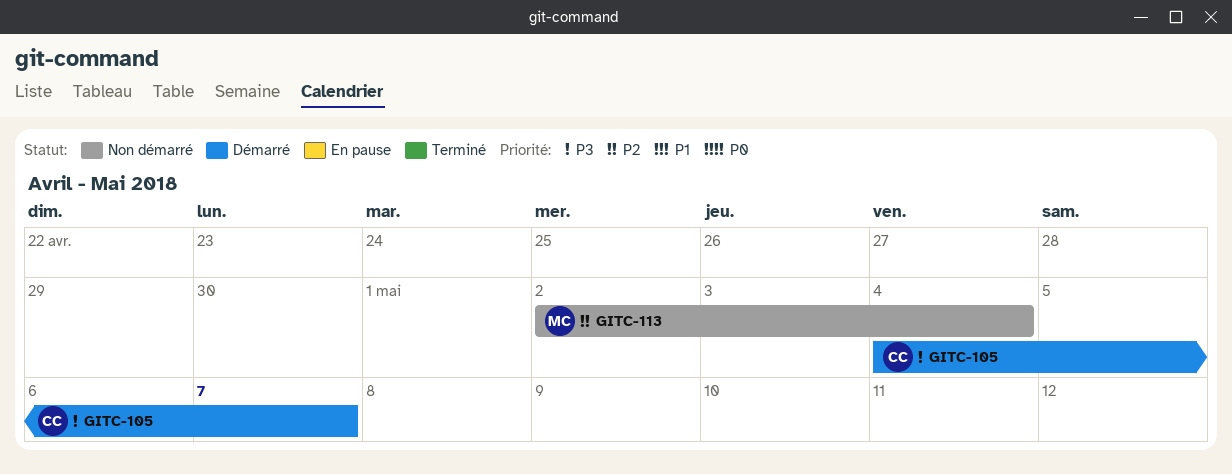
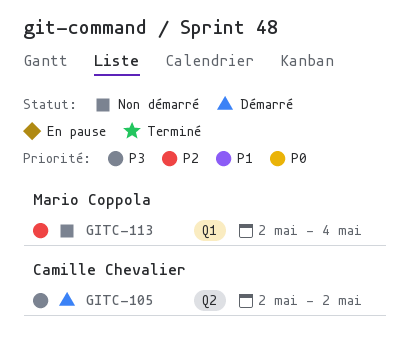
GITC-105, start: May 4 -> May 2
GITC-105, due: May 7 -> May 2

